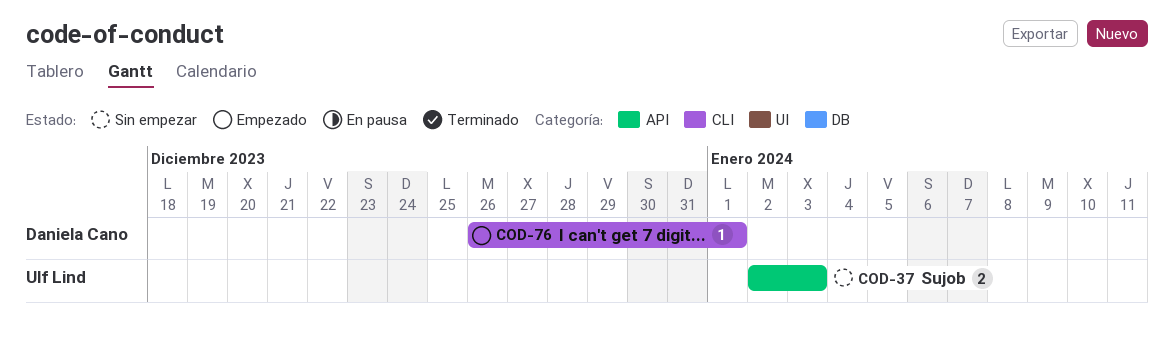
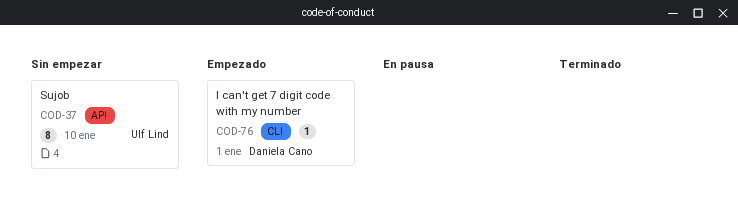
COD-37, estimate: 2 -> 8
COD-37, due: Jan 3 -> Jan 10

